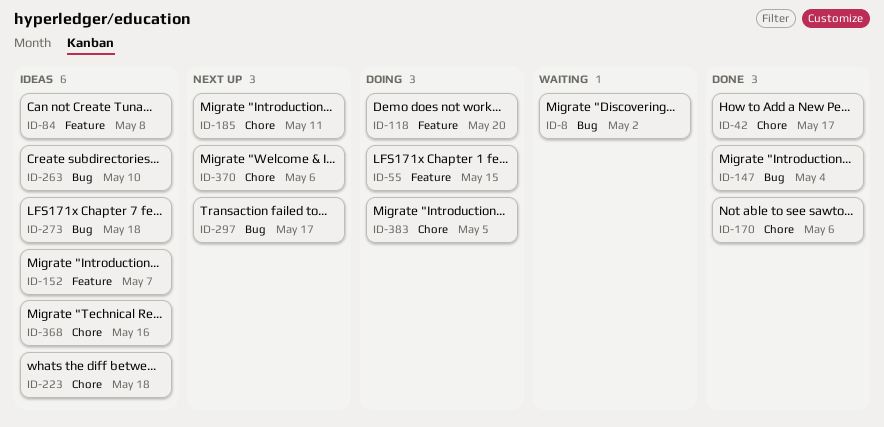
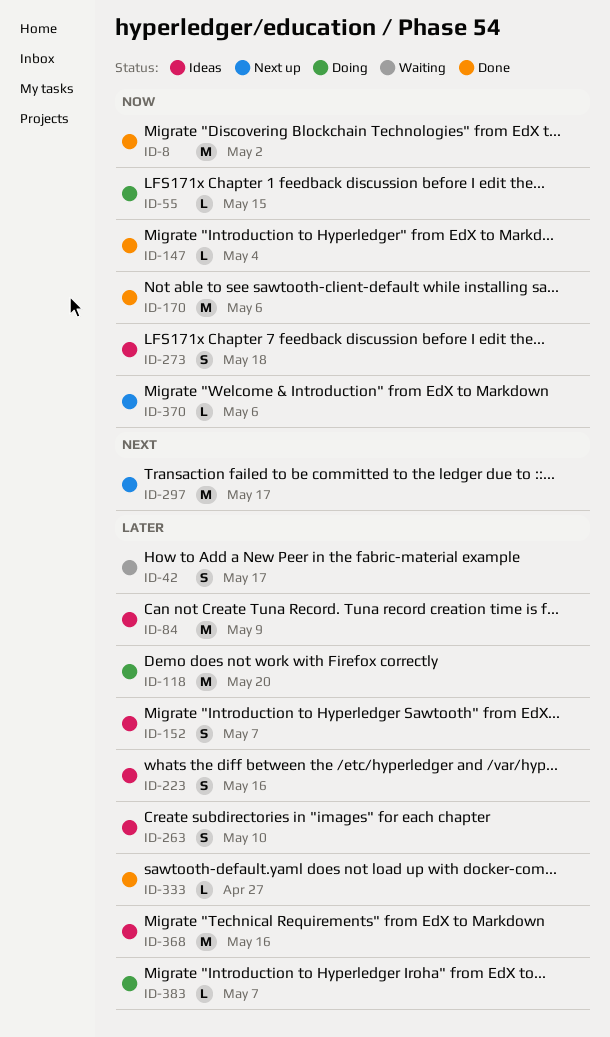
ID-8, status: Waiting -> Done
ID-42, status: Done -> Waiting
ID-84, due: May 8 -> May 9
ID-185: present -> none
ID-223, due: May 18 -> May 16
ID-333: none -> present
ID-383, due: May 5 -> May 7

